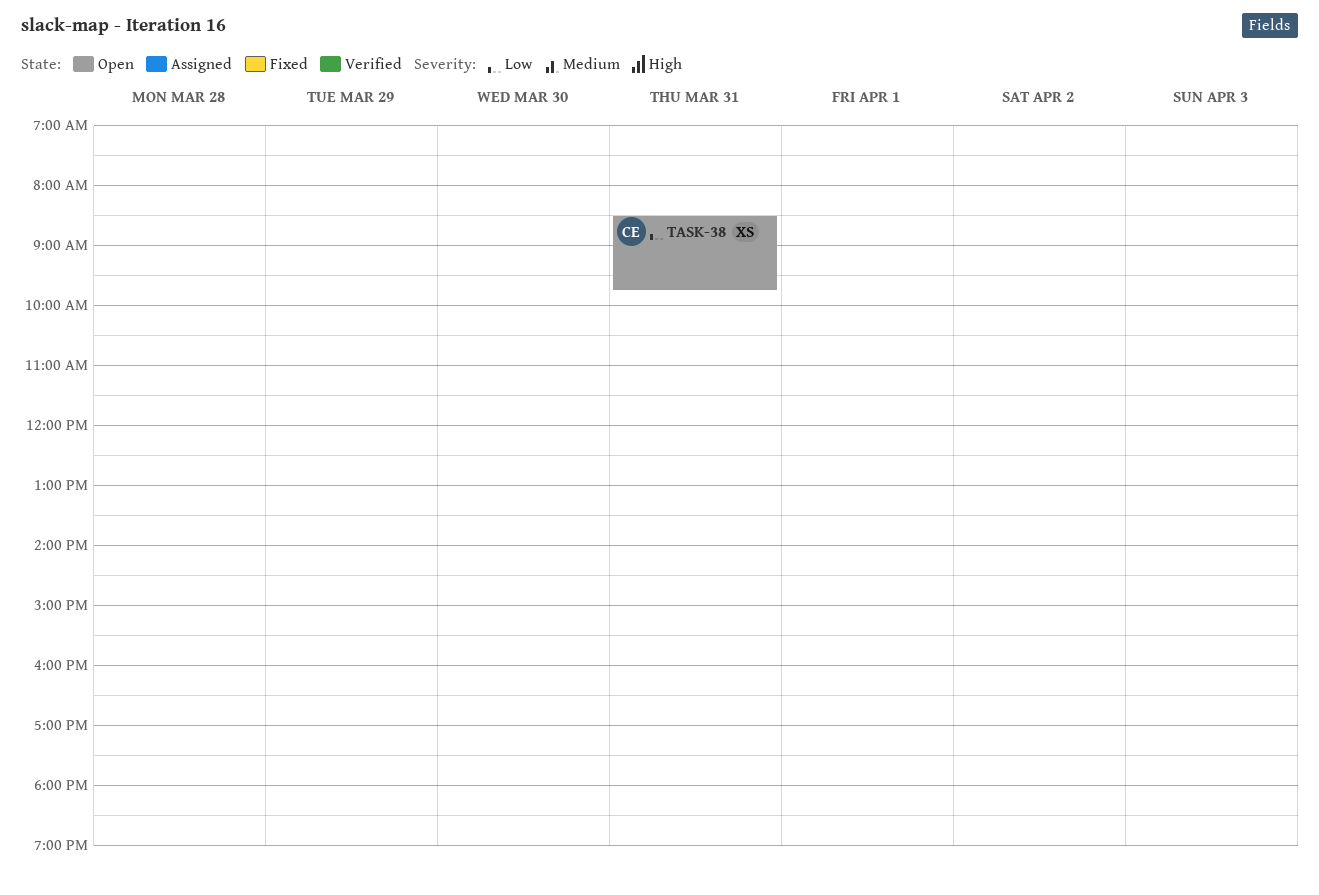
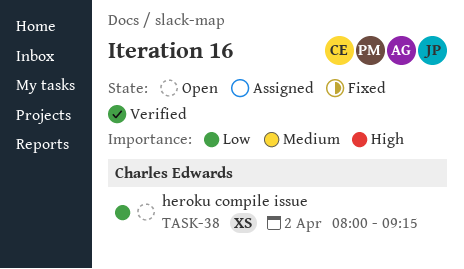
TASK-38, day: Mar 31 -> Apr 2
TASK-38, begins: 08:30 -> 08:00
TASK-38, ends: 09:45 -> 09:15

